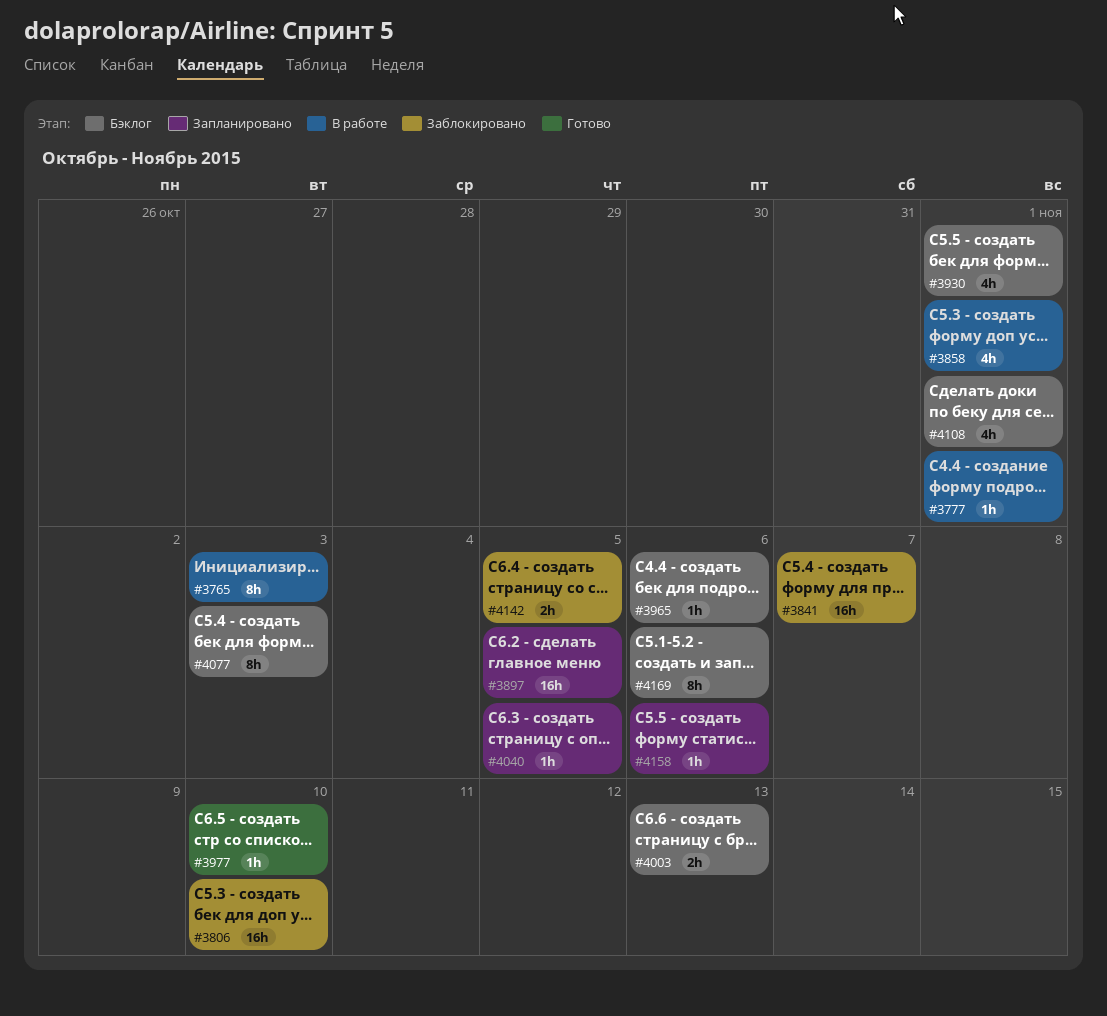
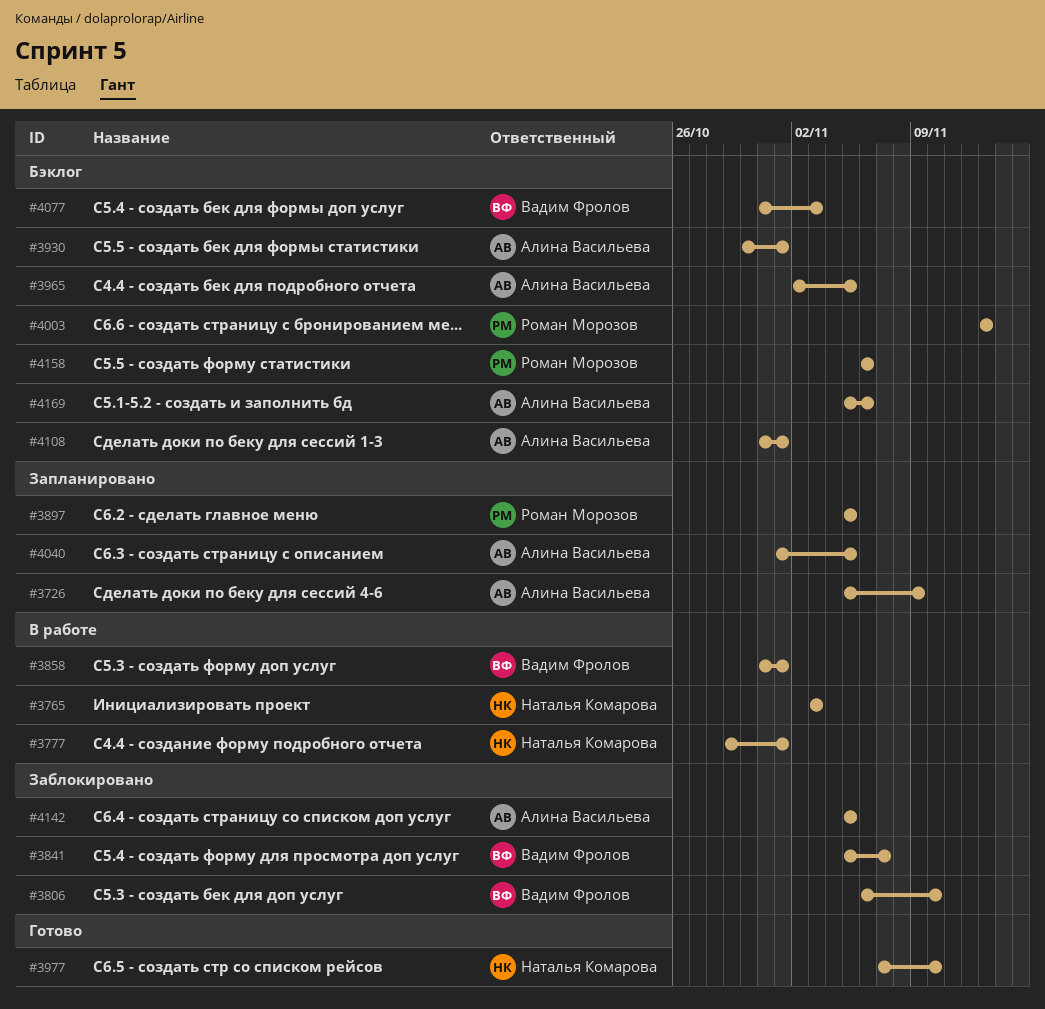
#3726: none -> present
#3965, due: Nov 6 -> Nov 5
#4158, status: Запланировано -> Бэклог

